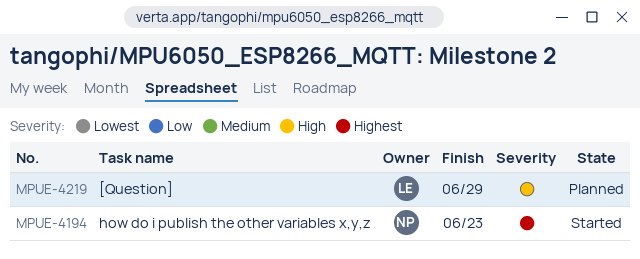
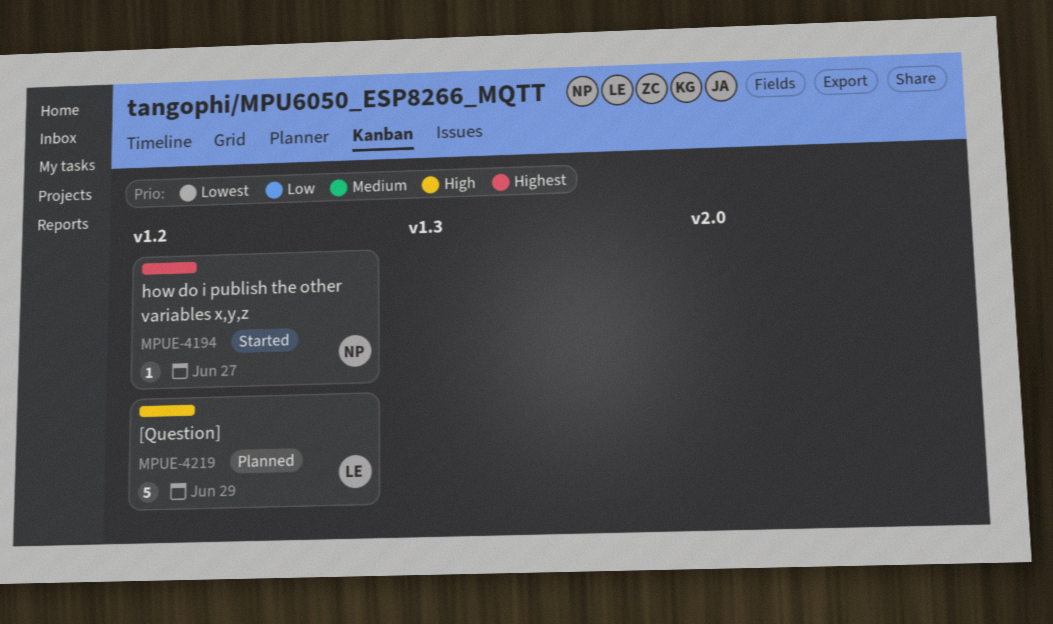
MPUE-4194, due: Jun 23 -> Jun 27

